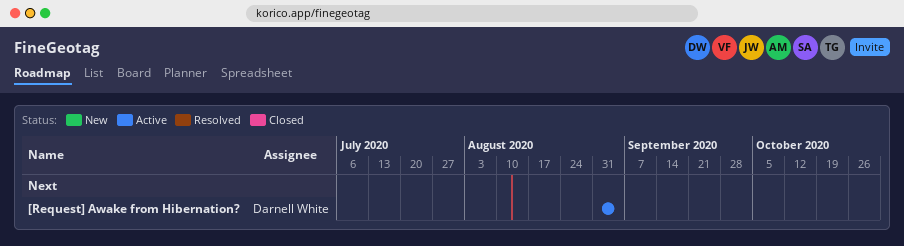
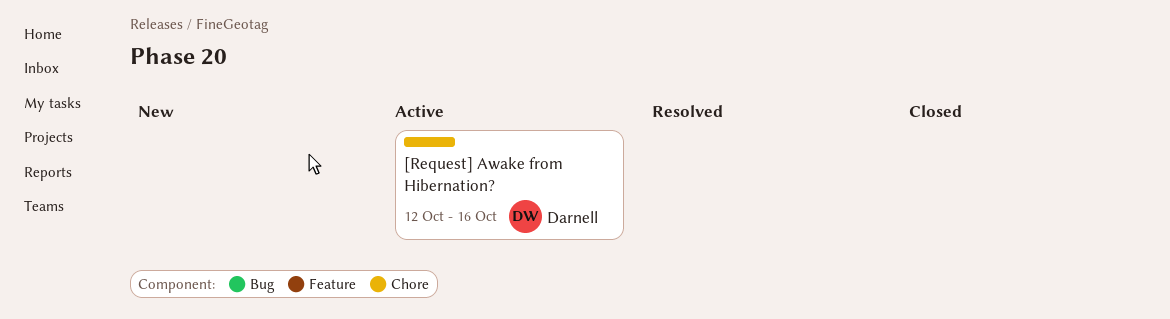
[Request] Awake from Hibernation?, start: Aug 31 -> Oct 12
[Request] Awake from Hibernation?, due: Sep 4 -> Oct 16

